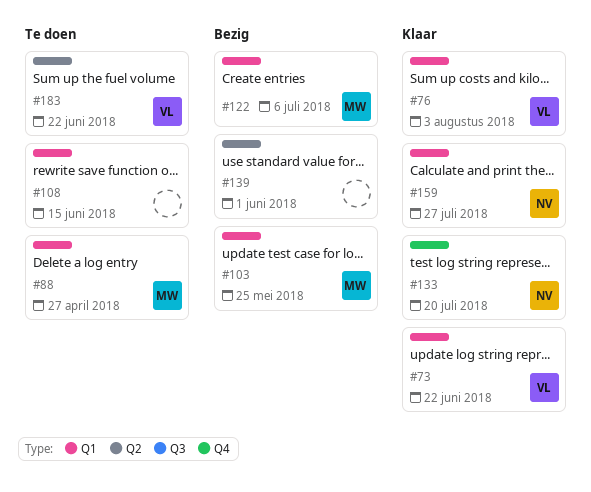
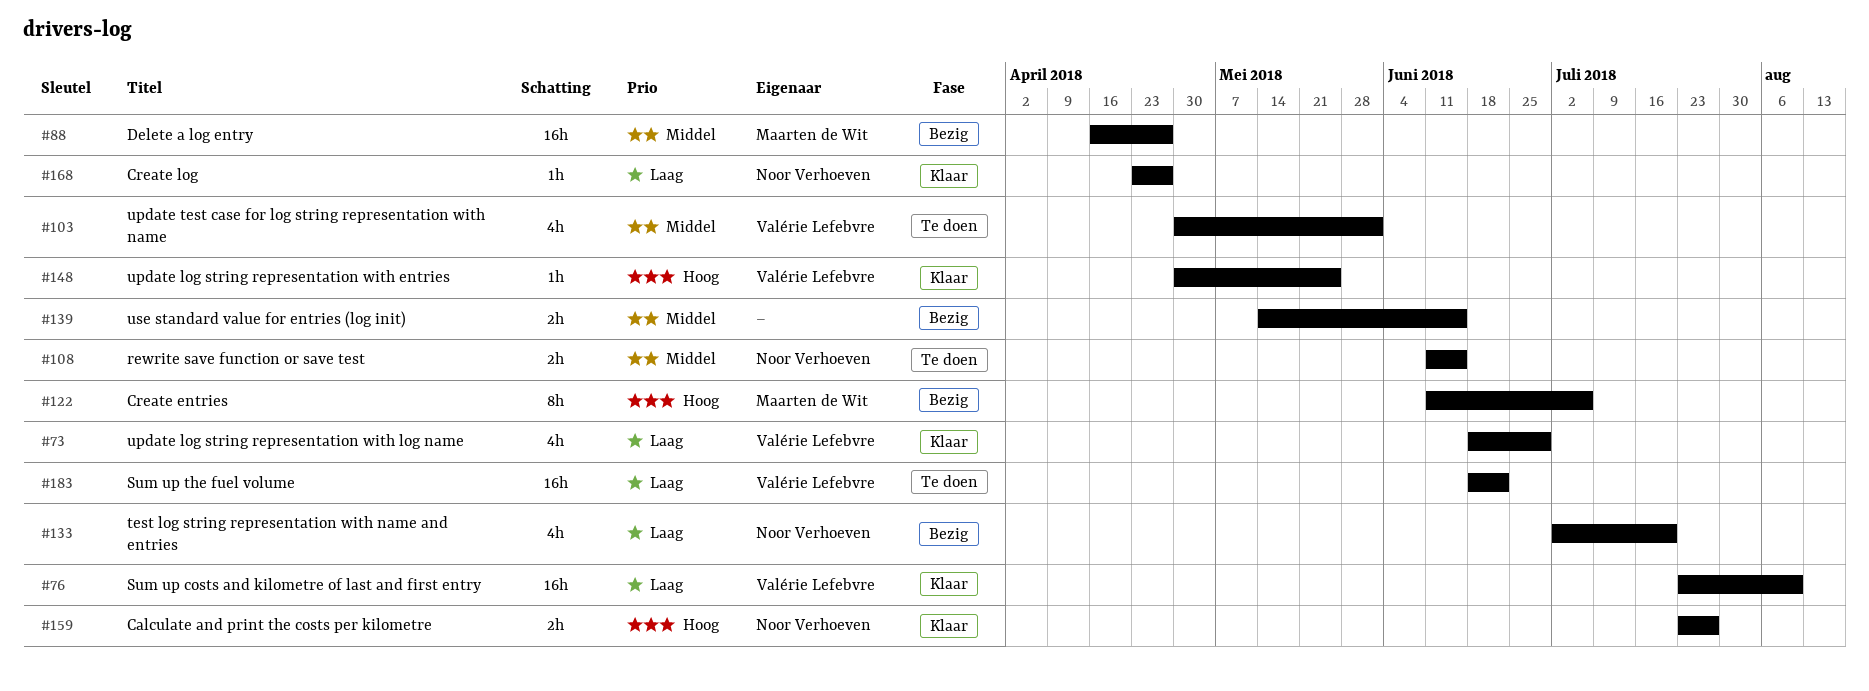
#73, due: Jun 22 -> Jun 29
#76, due: Aug 3 -> Aug 10
#88, status: Te doen -> Bezig
#103, status: Bezig -> Te doen
#103, owner: Maarten de Wit -> Valérie Lefebvre
#103, due: May 25 -> Jun 1
#108, owner: none -> Noor Verhoeven
#133, status: Klaar -> Bezig
#139, due: Jun 1 -> Jun 15
#148: none -> present
#168: none -> present

